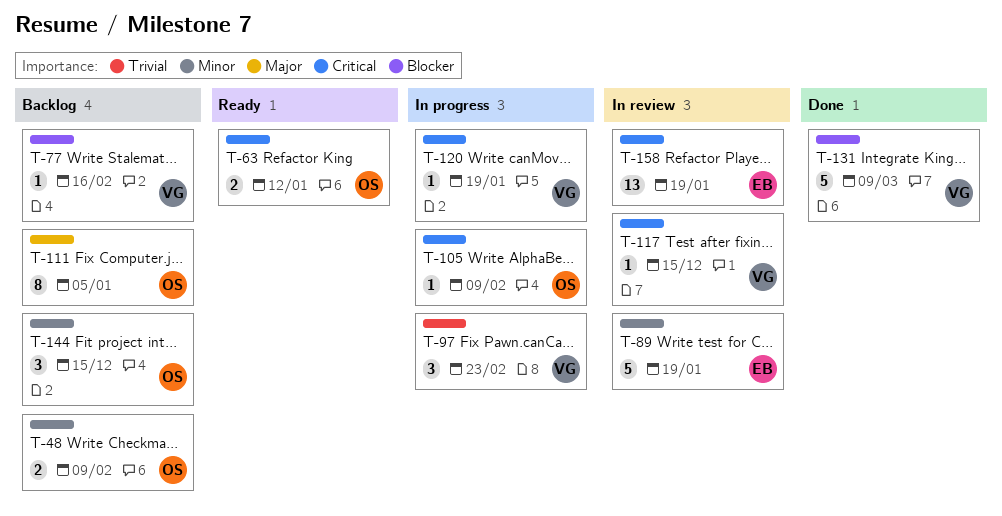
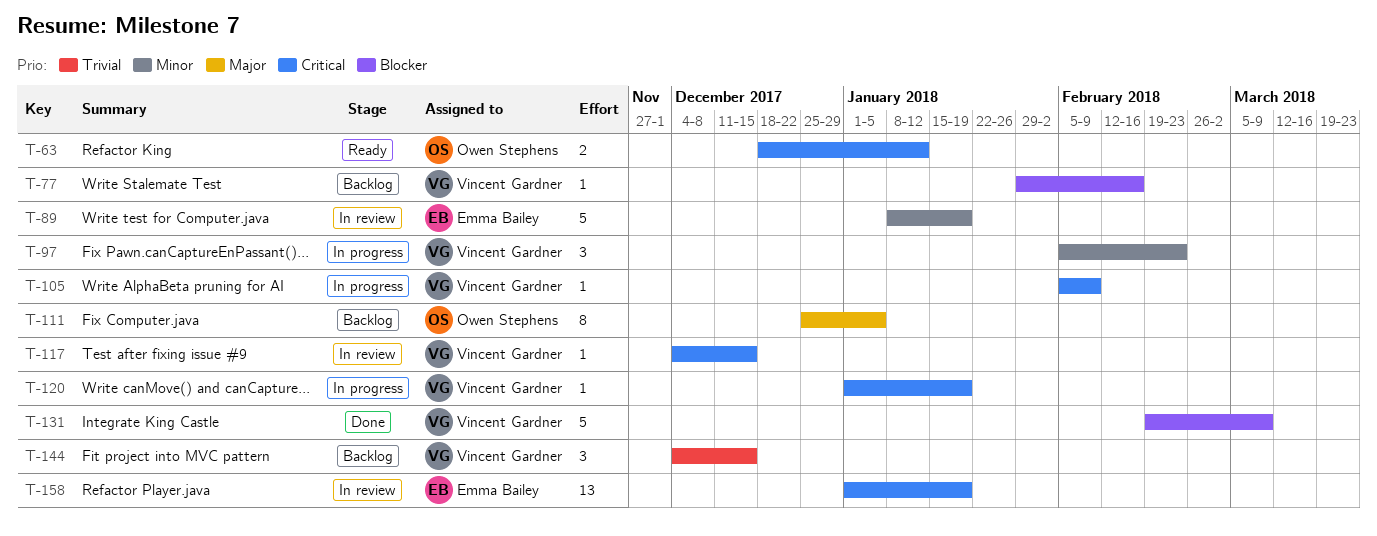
T-48: present -> none
T-97, priority: Trivial -> Minor
T-105, owner: Owen Stephens -> Vincent Gardner
T-144, owner: Owen Stephens -> Vincent Gardner
T-144, priority: Minor -> Trivial

